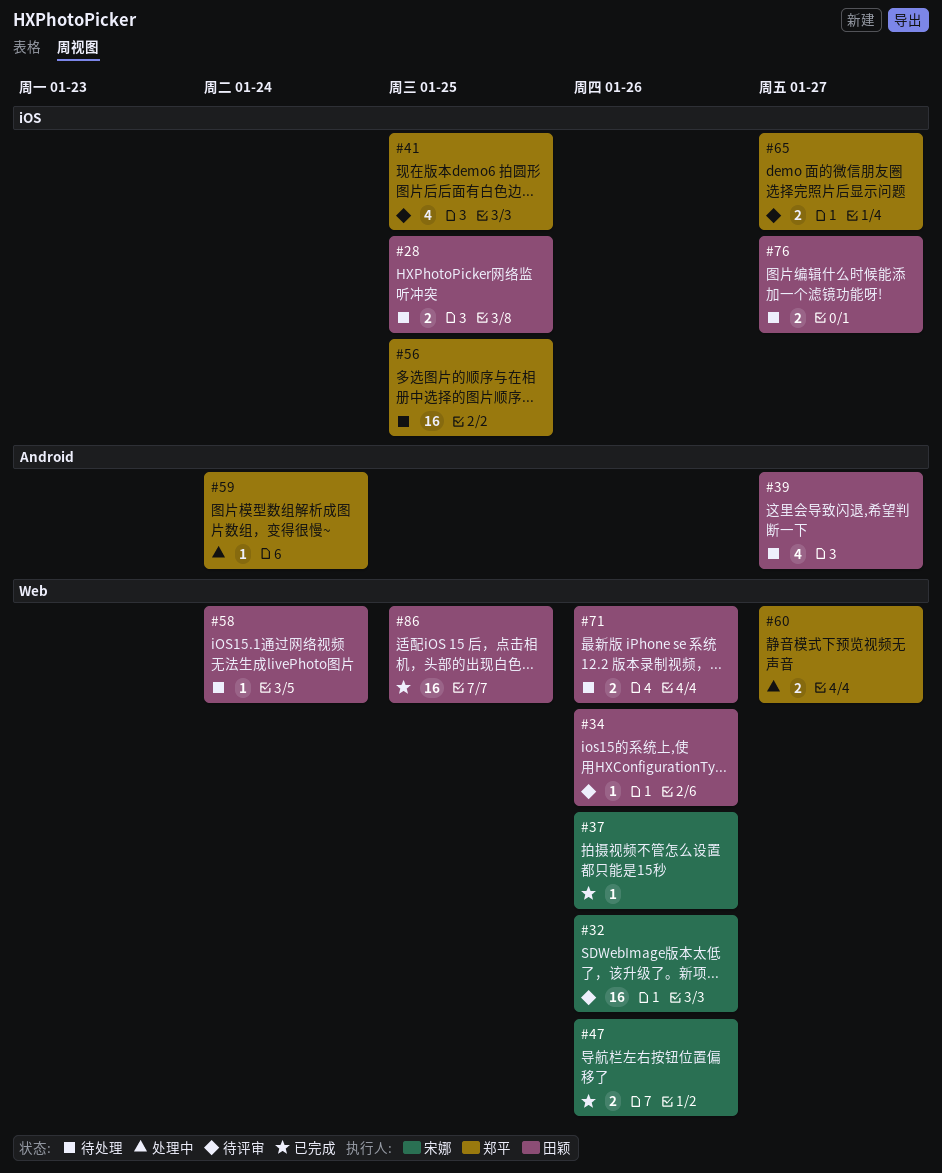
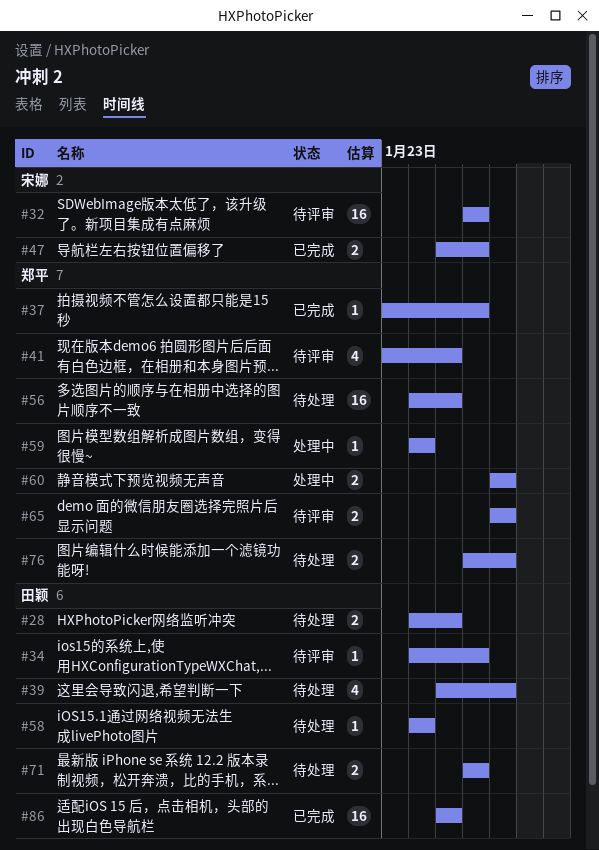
#37, owner: 宋娜 -> 郑平
#76, owner: 田颖 -> 郑平

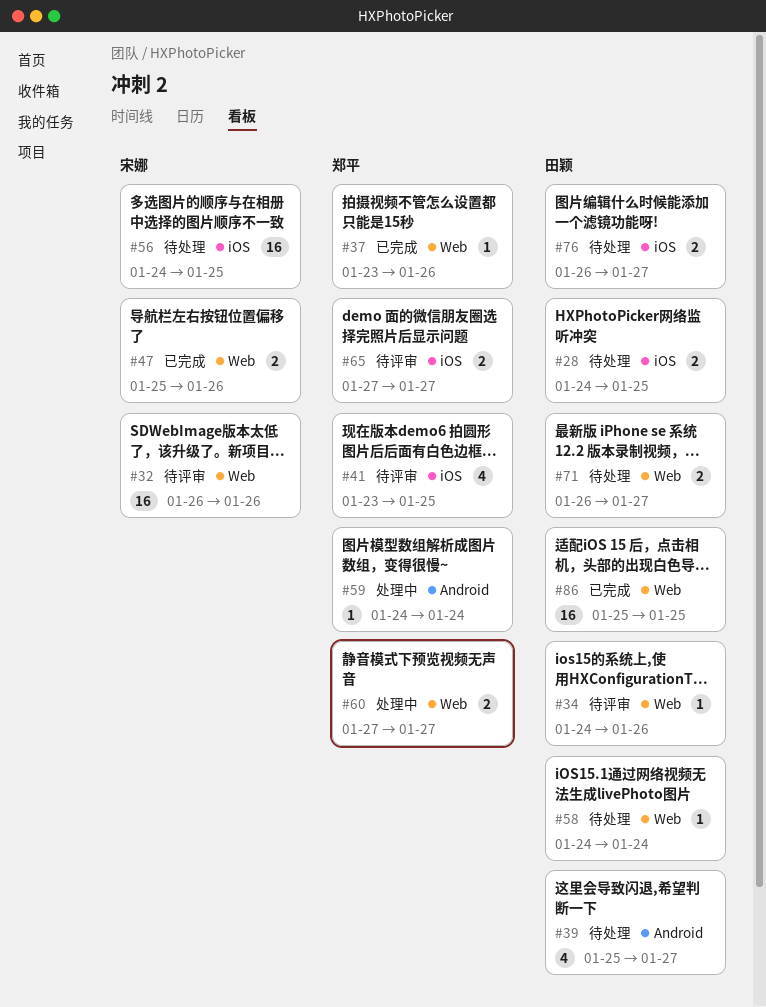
#56, owner: 郑平 -> 宋娜
#71, due: Jan 26 -> Jan 27
#76, owner: 郑平 -> 田颖

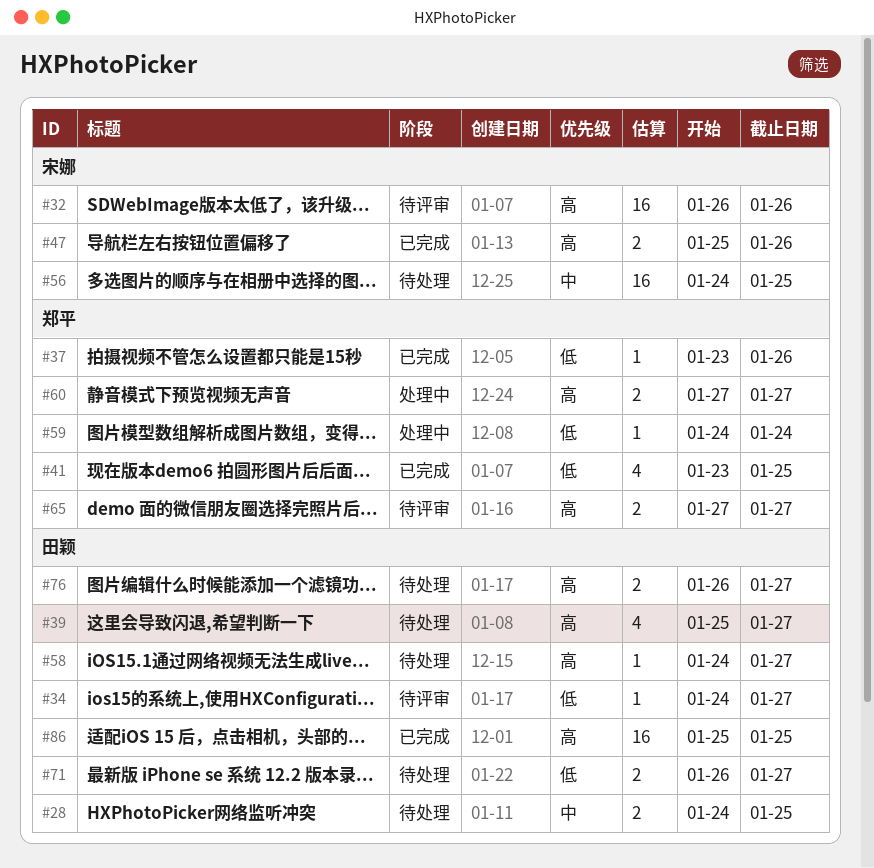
#34, due: Jan 26 -> Jan 27
#41, status: 待评审 -> 已完成
#58, due: Jan 24 -> Jan 27

